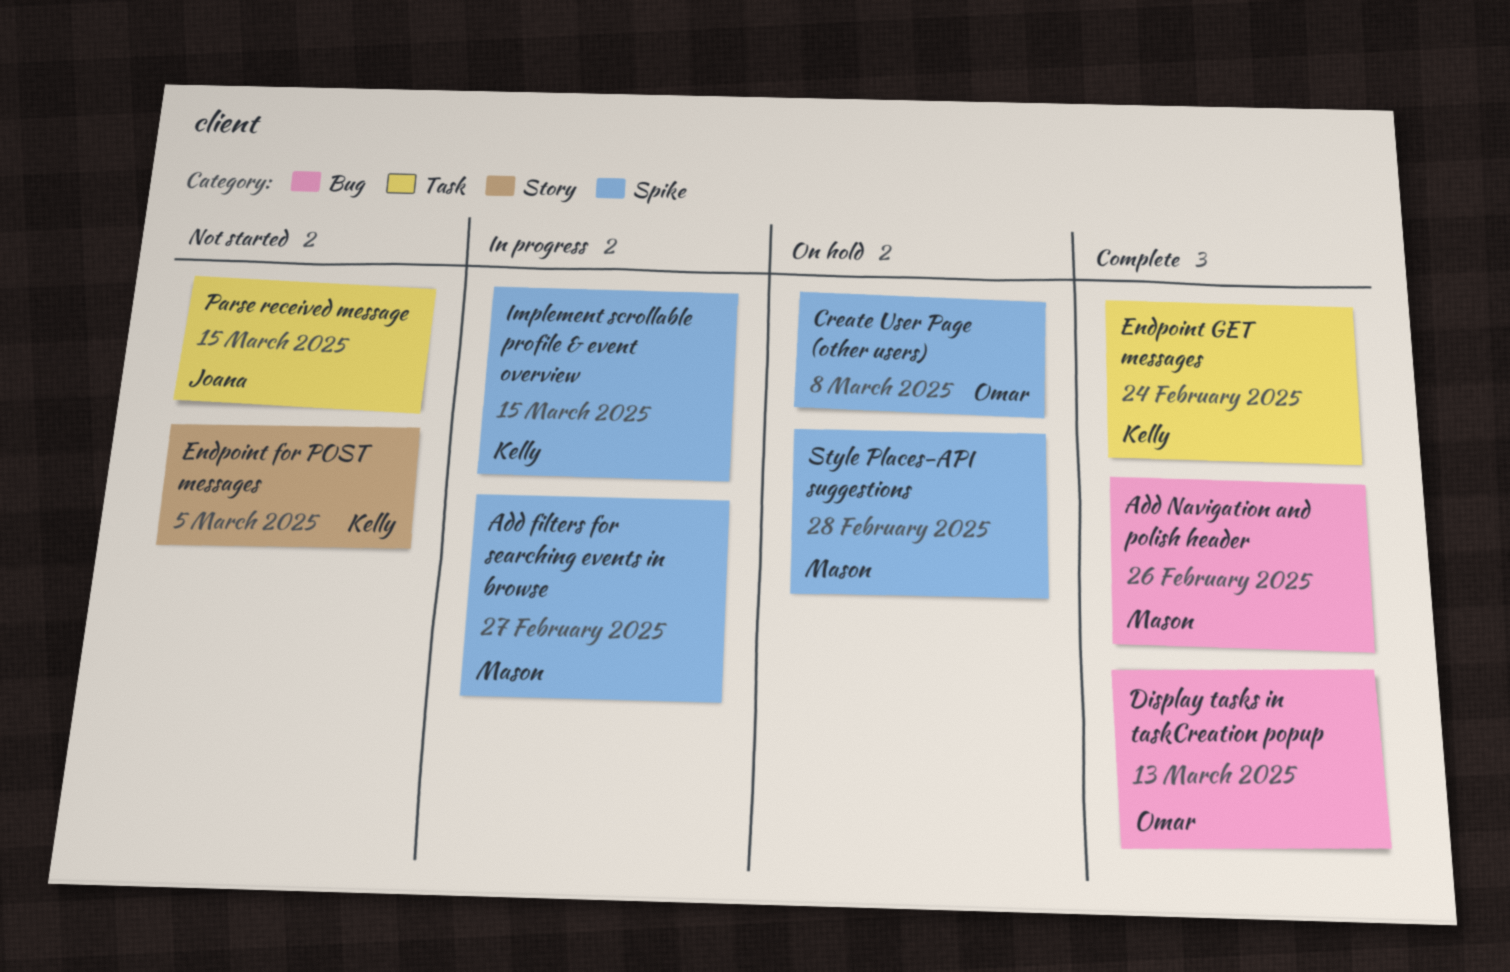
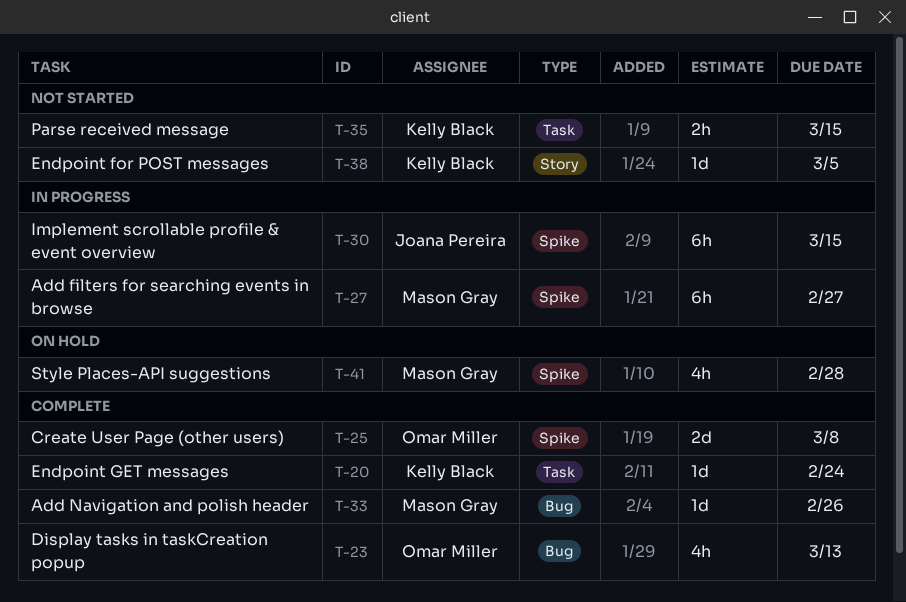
Create User Page (other users), status: On hold -> Complete
Implement scrollable profile & event overview, owner: Kelly Black -> Joana Pereira
Parse received message, owner: Joana Pereira -> Kelly Black

